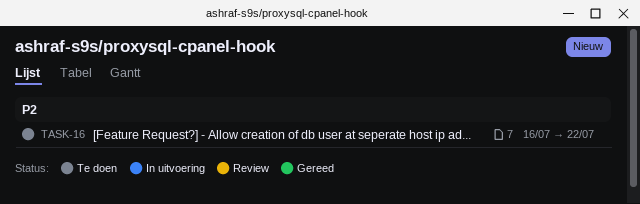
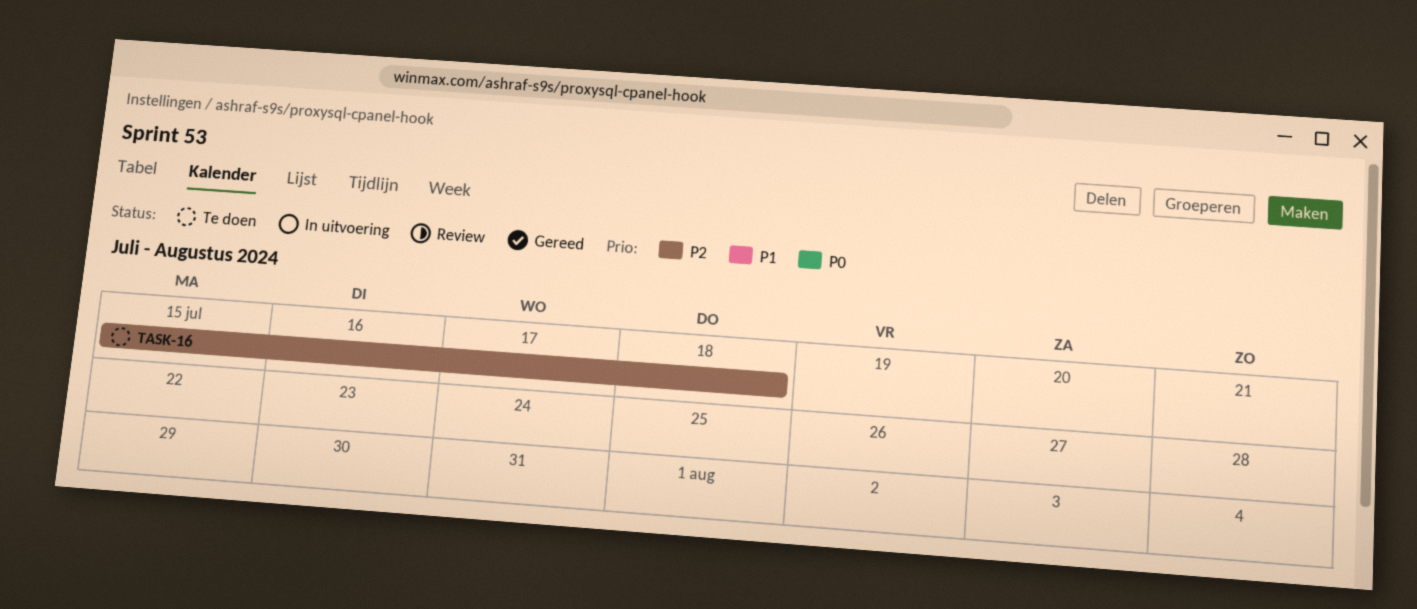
TASK-16, start: Jul 16 -> Jul 15
TASK-16, due: Jul 22 -> Jul 18

